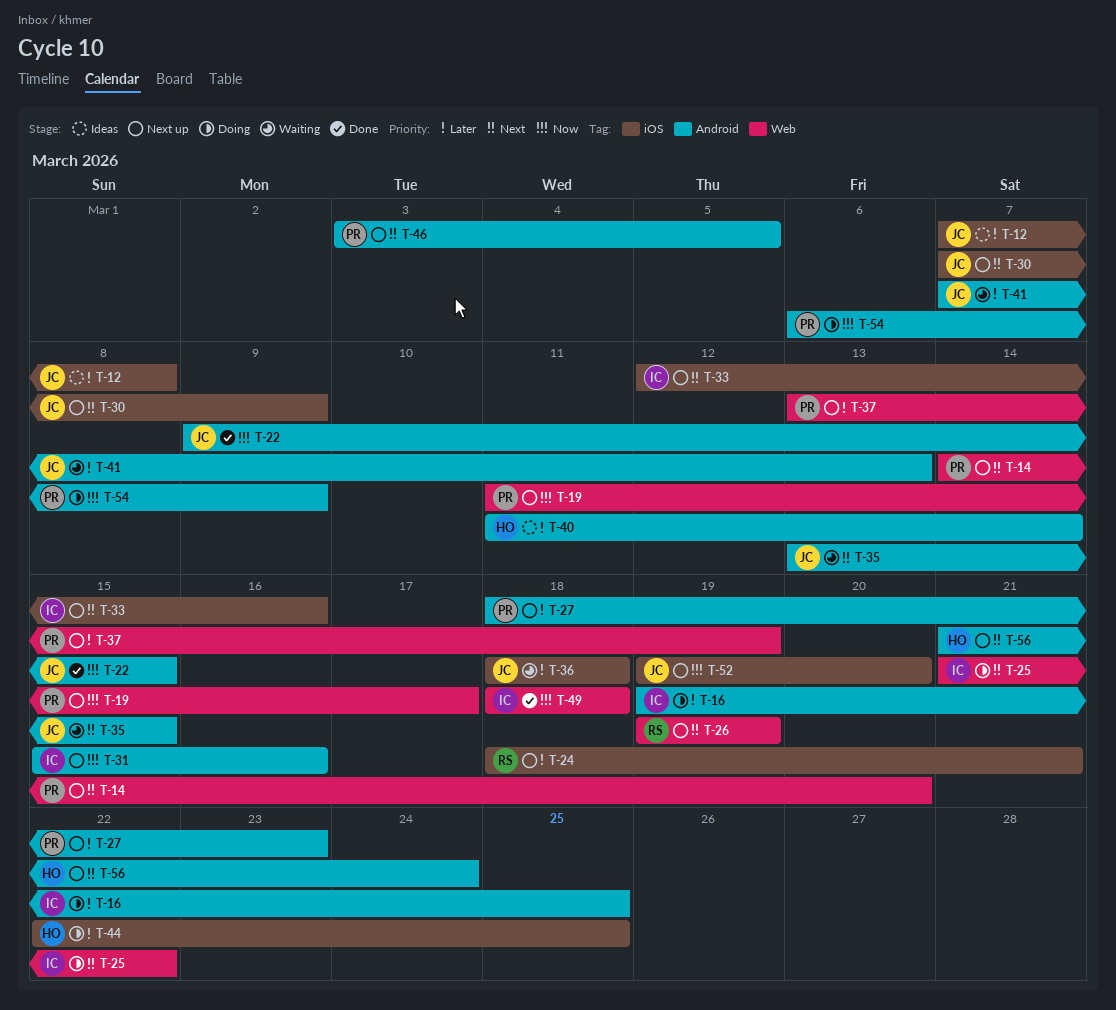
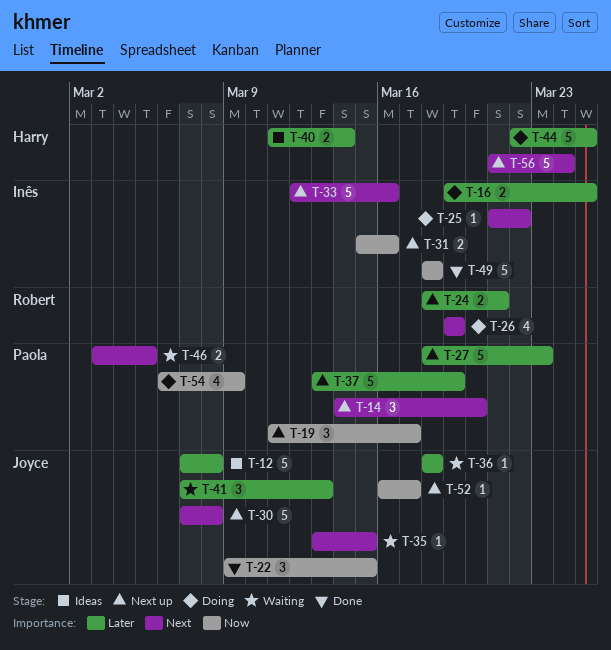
T-26, status: Next up -> Doing
T-30, due: Mar 9 -> Mar 8
T-46, status: Next up -> Waiting
T-52, start: Mar 19 -> Mar 16
T-52, due: Mar 20 -> Mar 17

